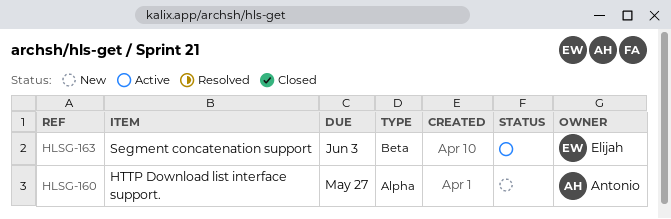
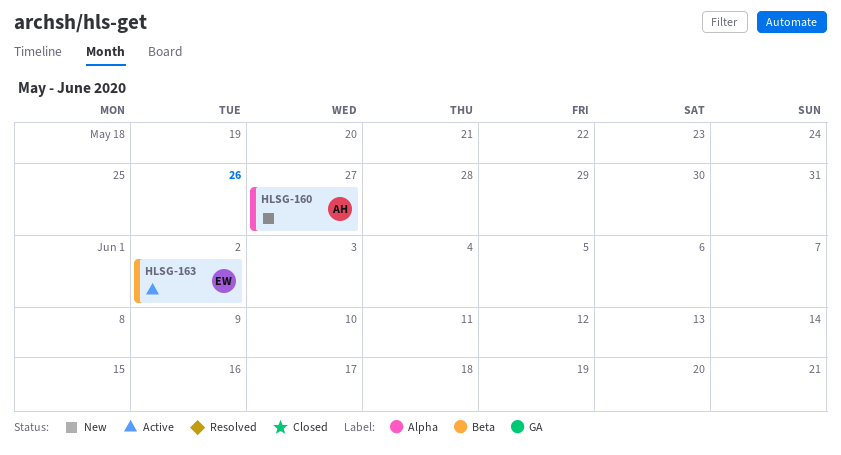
HLSG-163, due: Jun 3 -> Jun 2

